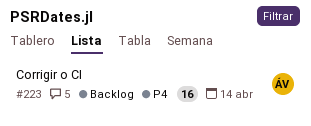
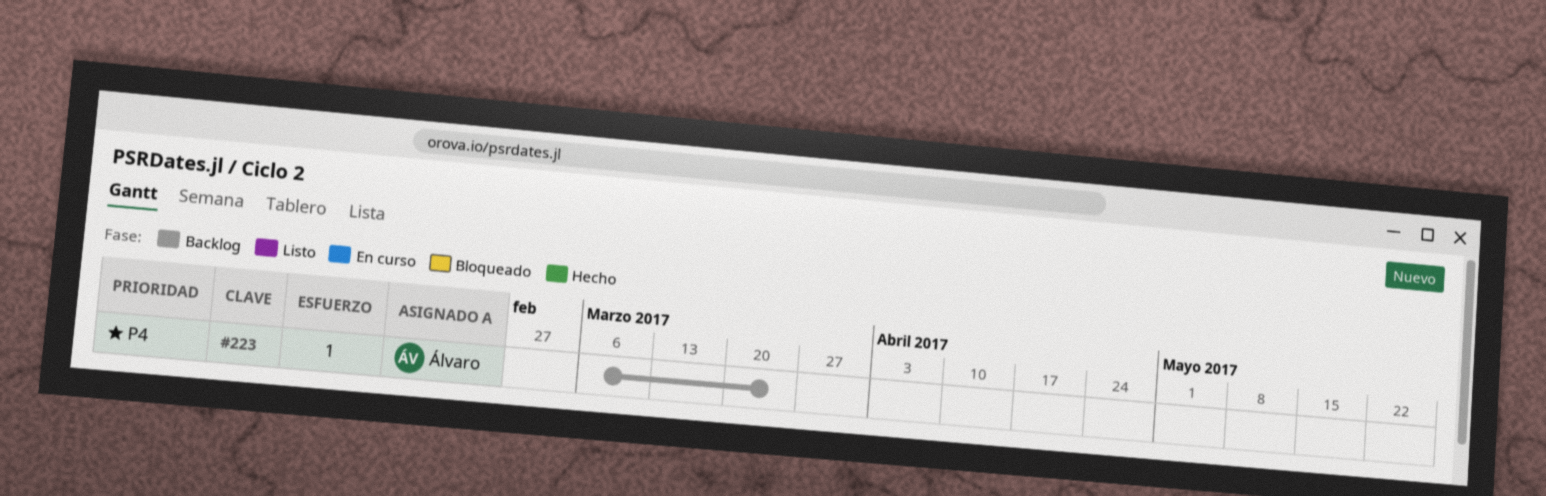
#223, estimate: 16 -> 1
#223, due: Apr 14 -> Mar 24

